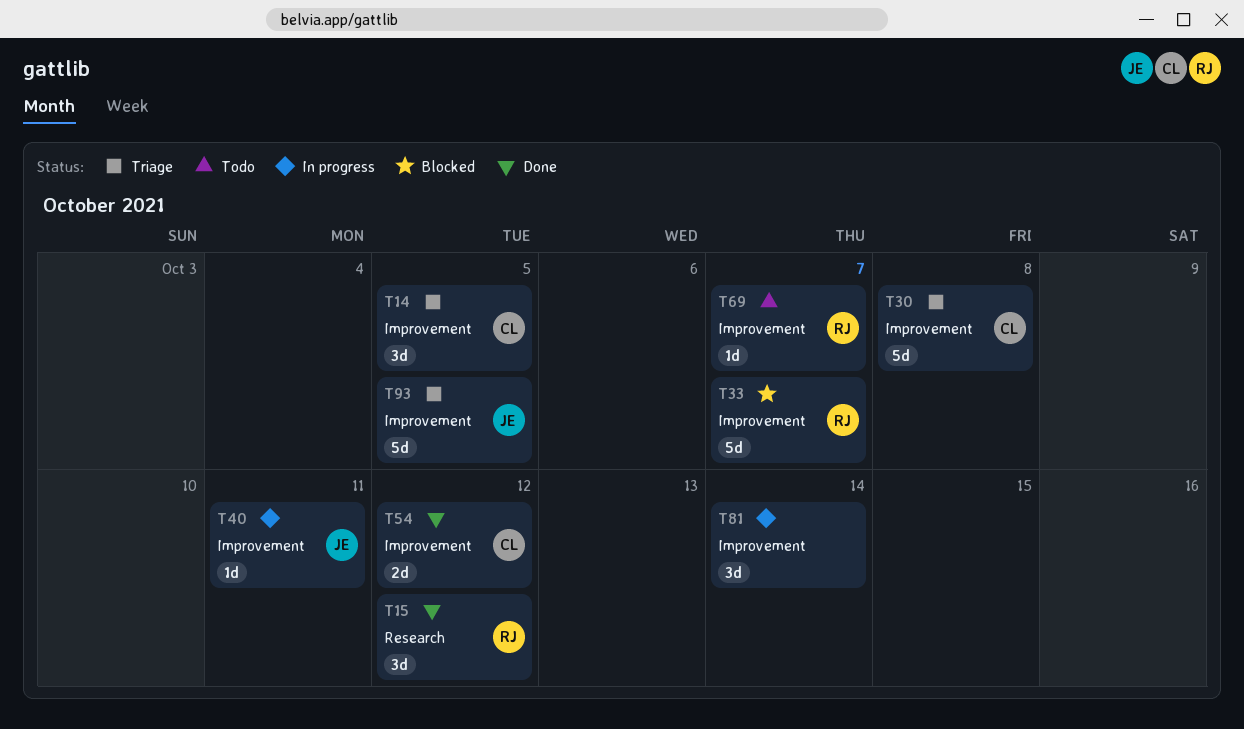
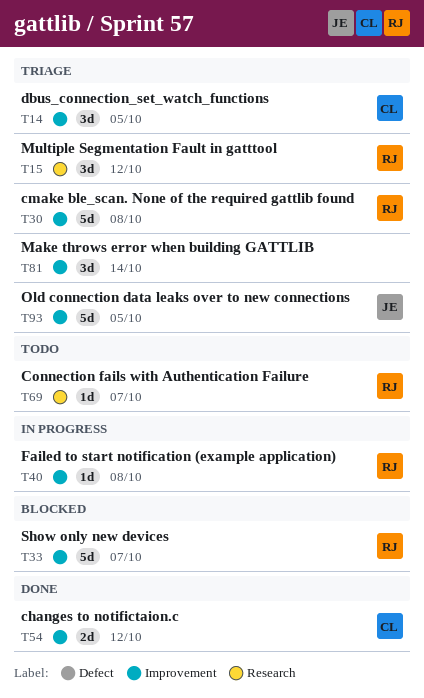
T15, status: Done -> Triage
T30, owner: CL -> RJ
T40, owner: JE -> RJ
T40, due: Oct 11 -> Oct 8
T69, label: Improvement -> Research
T81, status: In progress -> Triage

